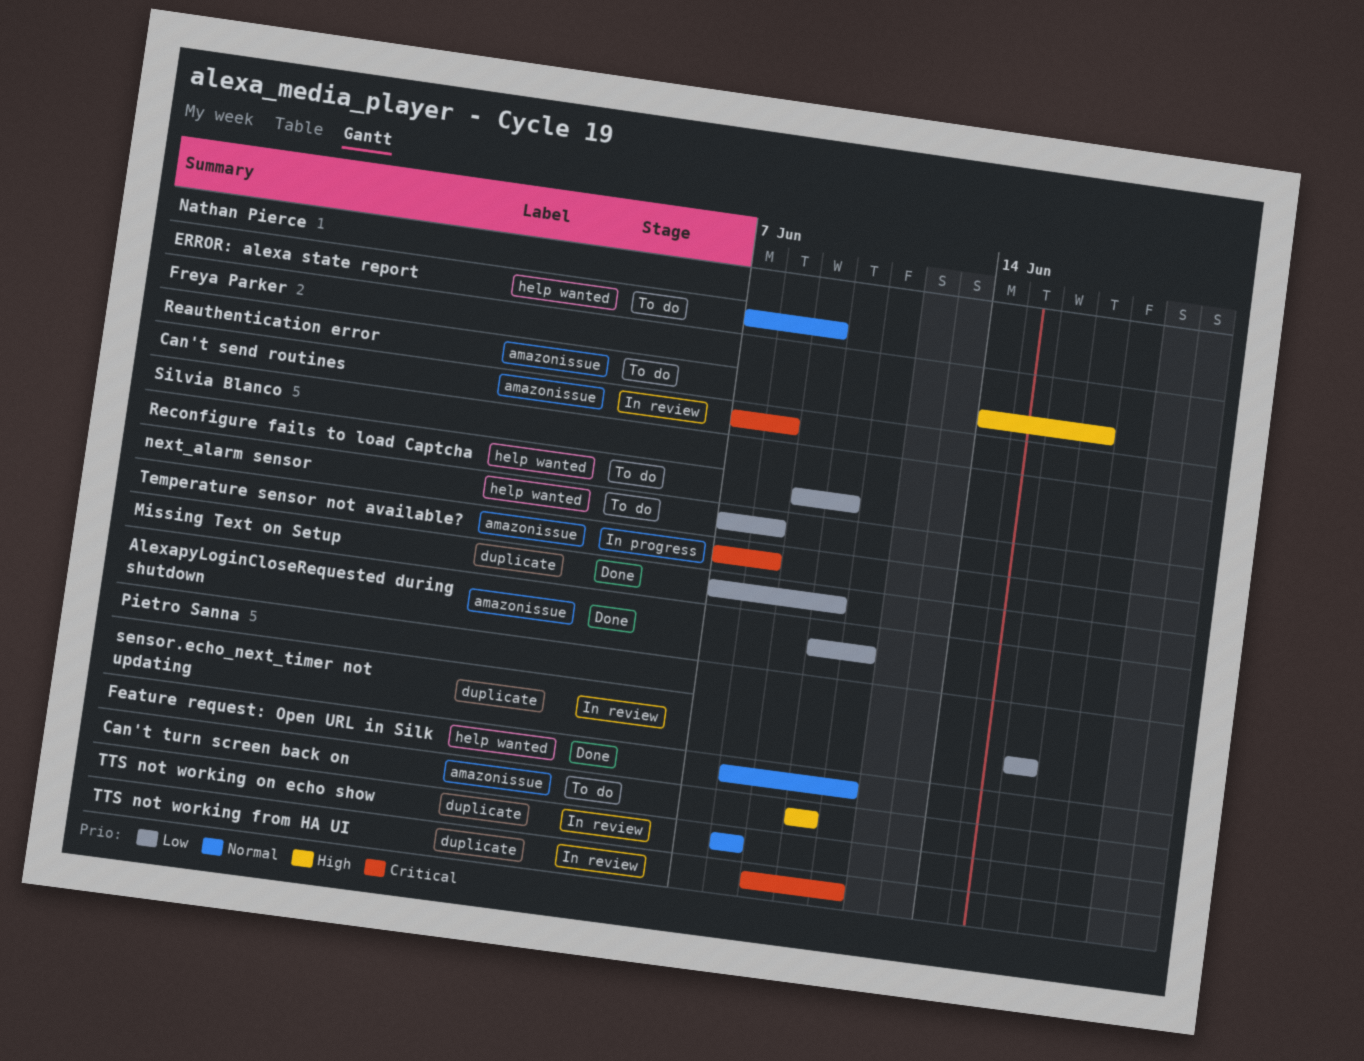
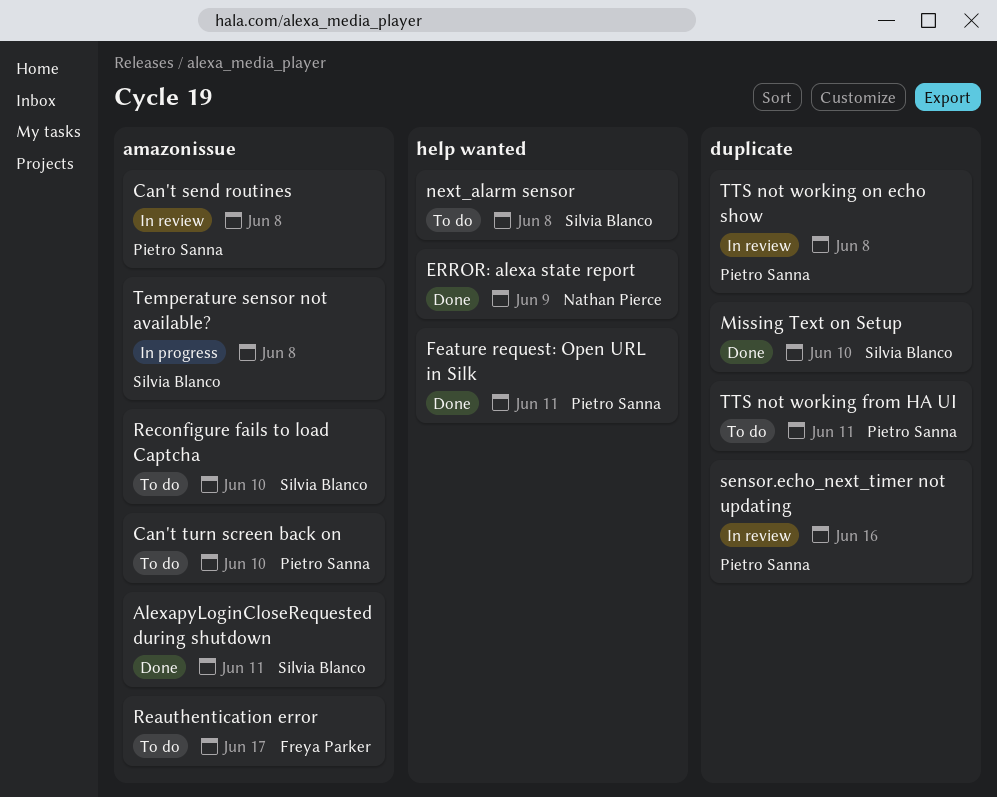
Can't send routines, owner: Freya Parker -> Pietro Sanna
ERROR: alexa state report, status: To do -> Done
Reconfigure fails to load Captcha, label: help wanted -> amazonissue
TTS not working from HA UI, status: In review -> To do

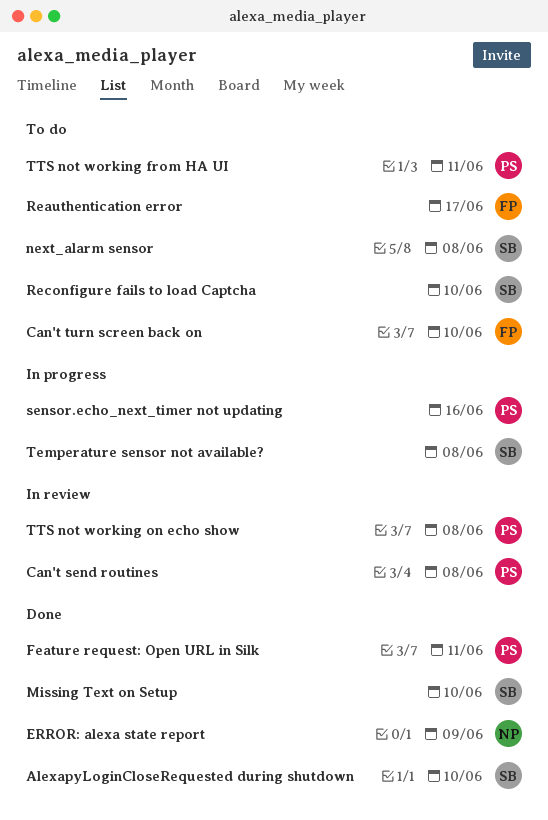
AlexapyLoginCloseRequested during shutdown, due: Jun 11 -> Jun 10
Can't turn screen back on, owner: Pietro Sanna -> Freya Parker
sensor.echo_next_timer not updating, status: In review -> In progress

